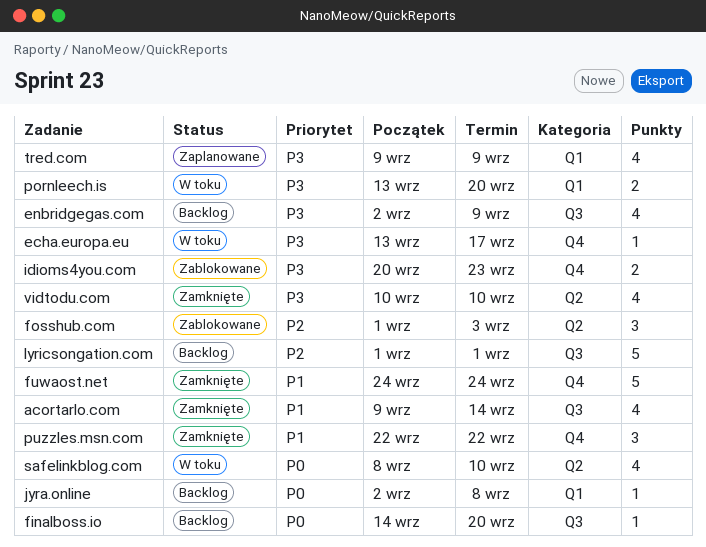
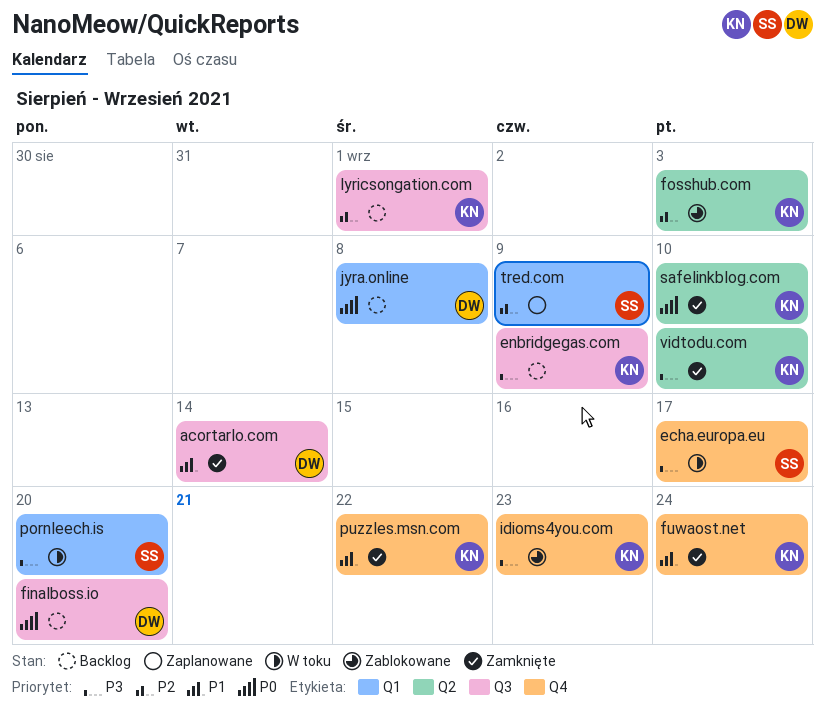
safelinkblog.com, status: W toku -> Zamknięte
tred.com, priority: P3 -> P2

